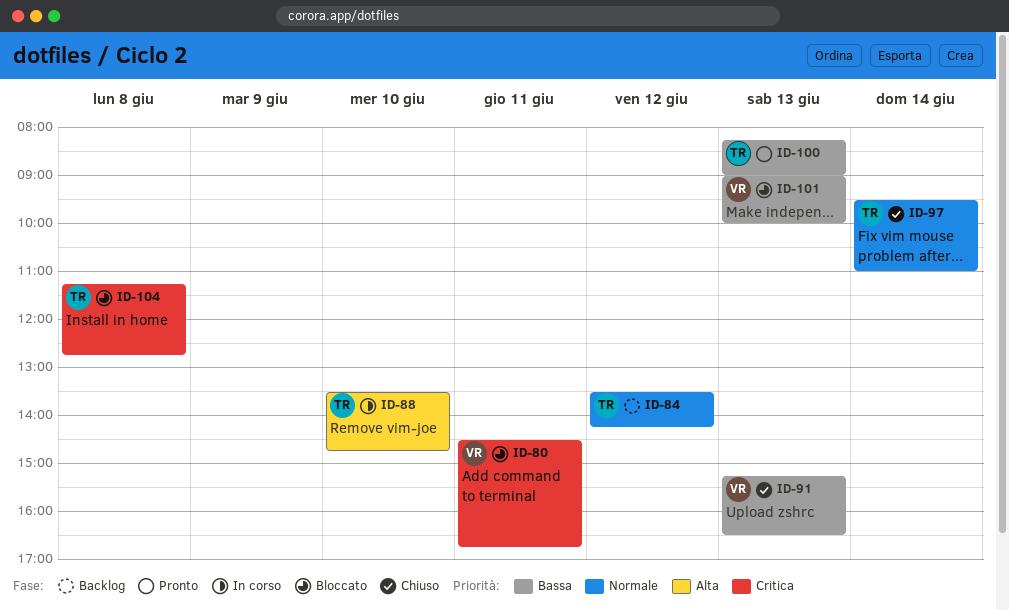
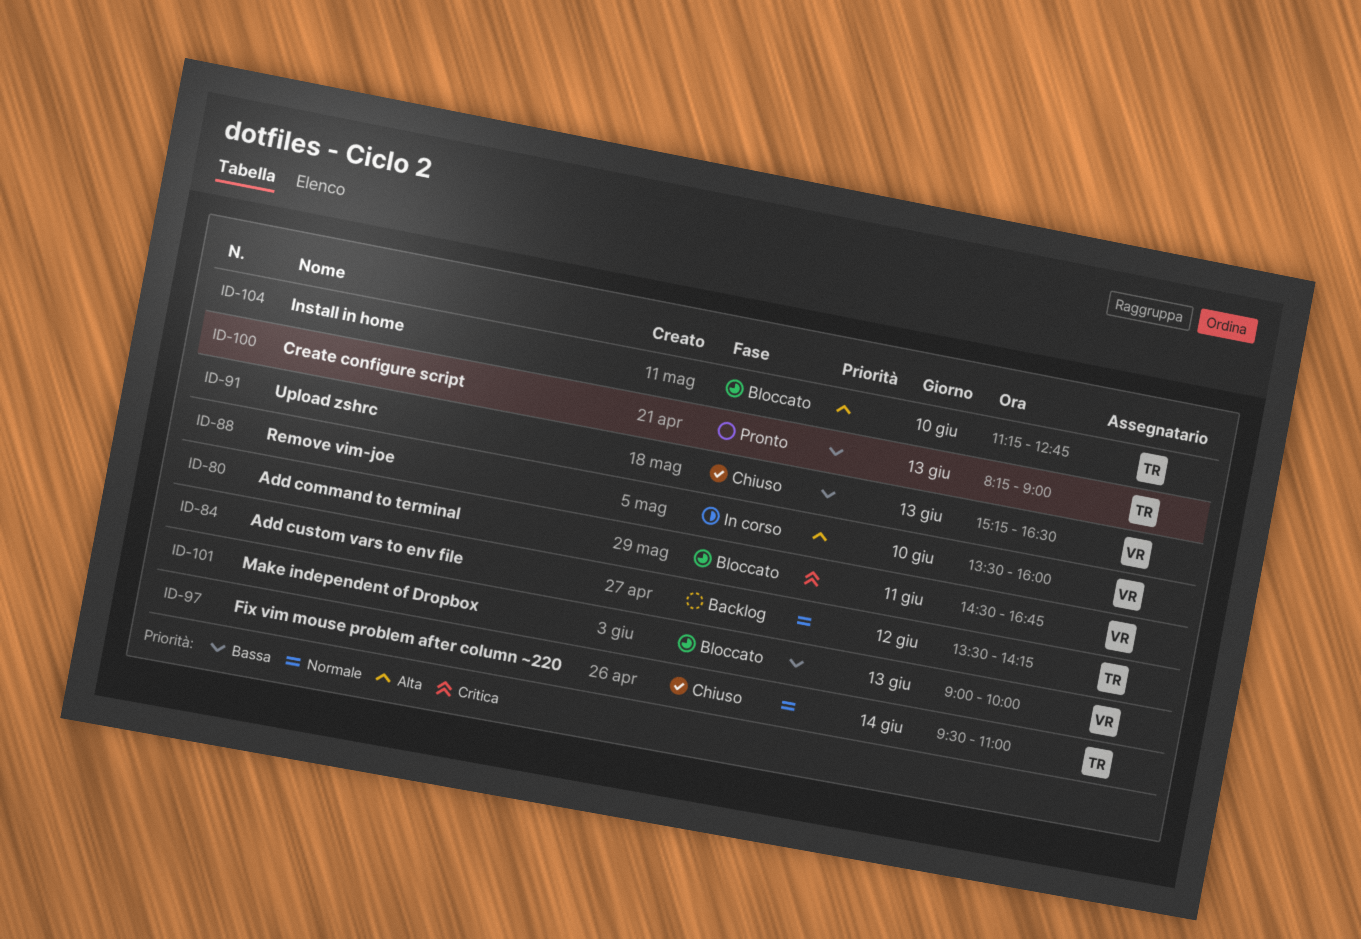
ID-88, owner: TR -> VR
ID-88, ends: 14:45 -> 16:00
ID-104, priority: Critica -> Alta
ID-104, day: Jun 8 -> Jun 10

